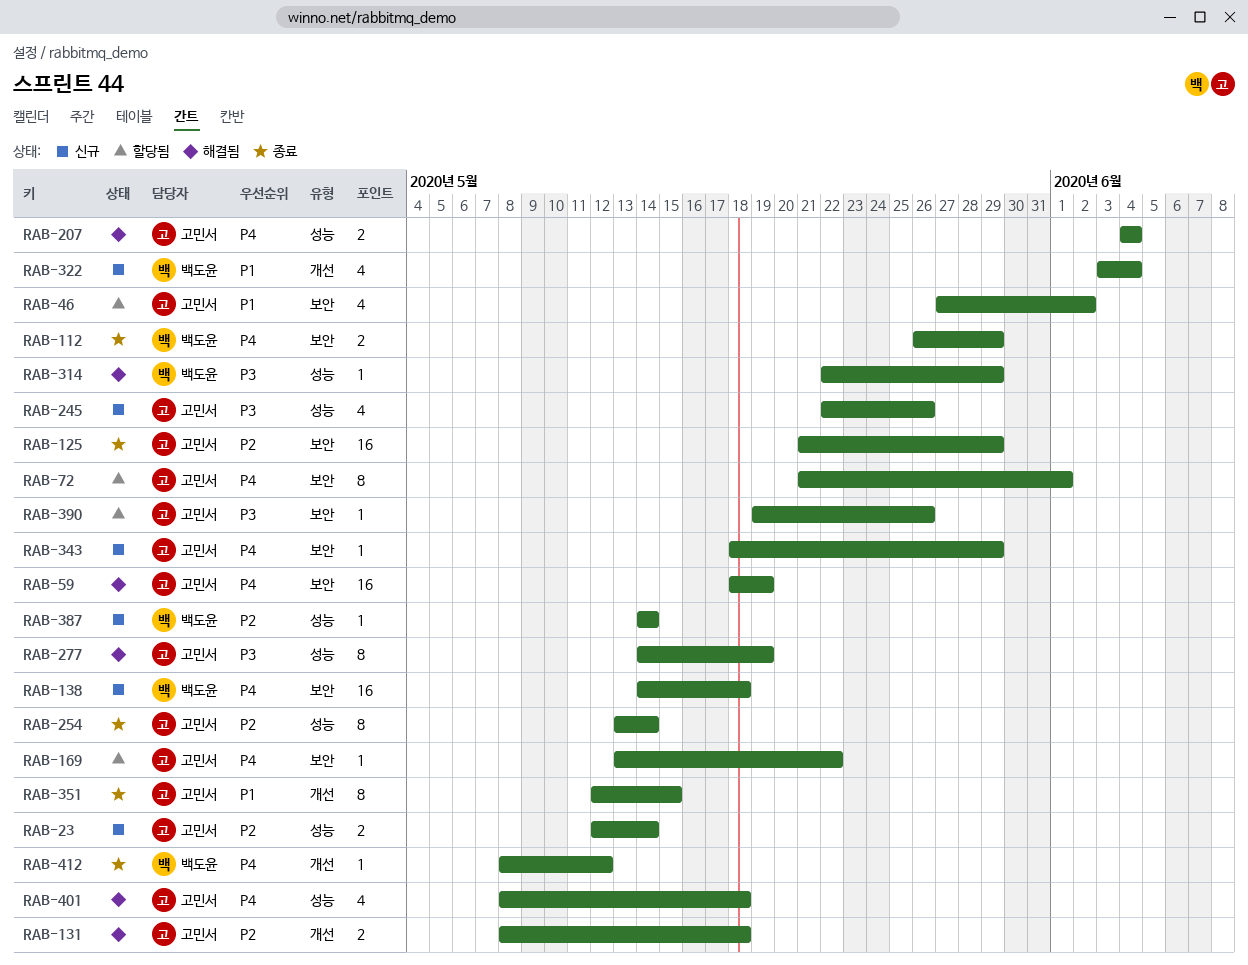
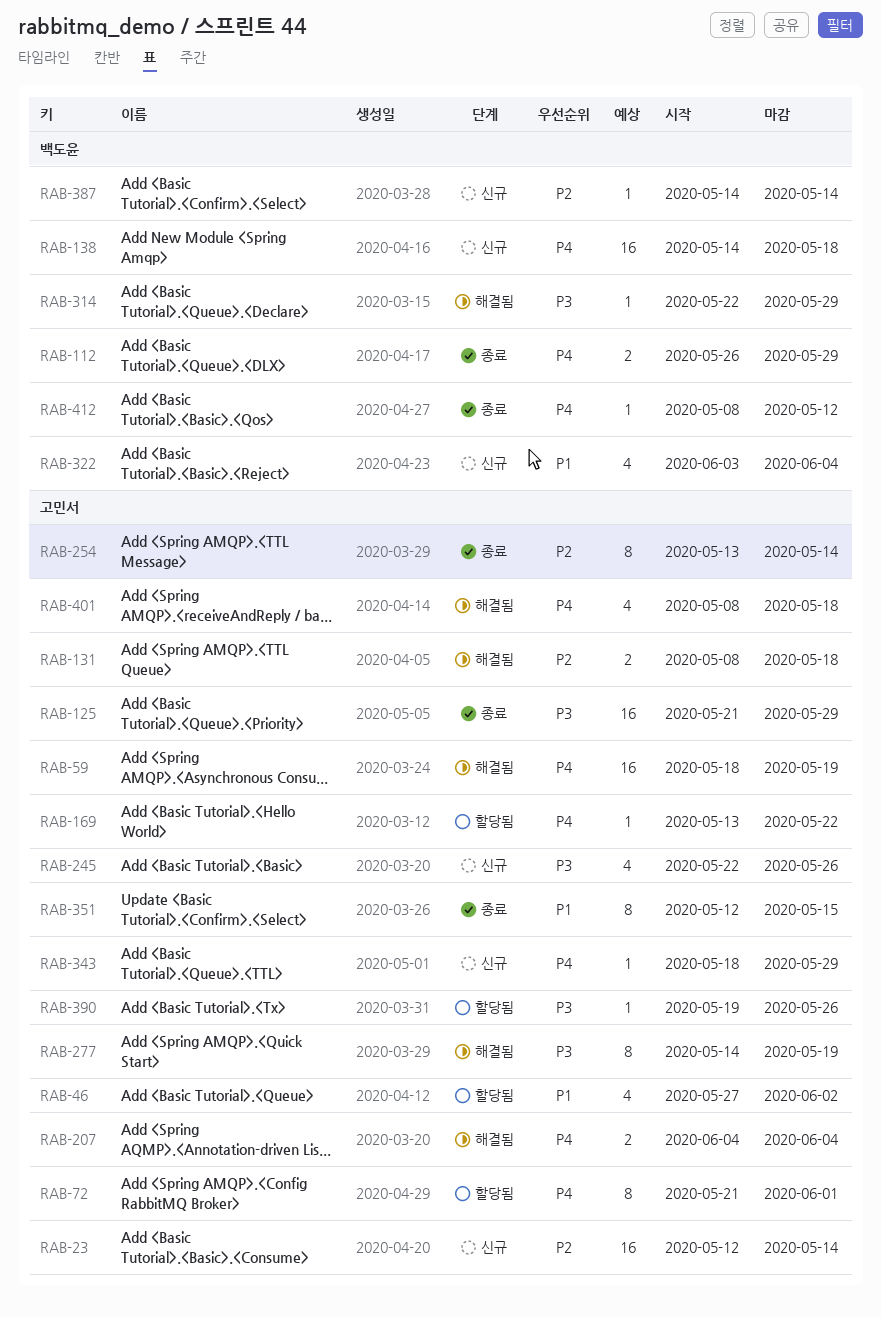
RAB-23, estimate: 2 -> 16
RAB-125, priority: P2 -> P3

